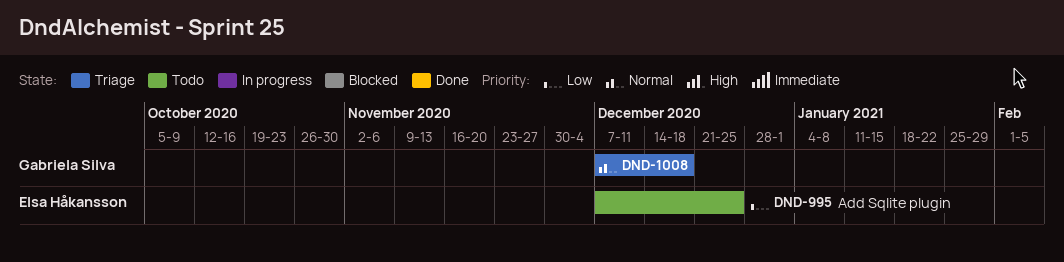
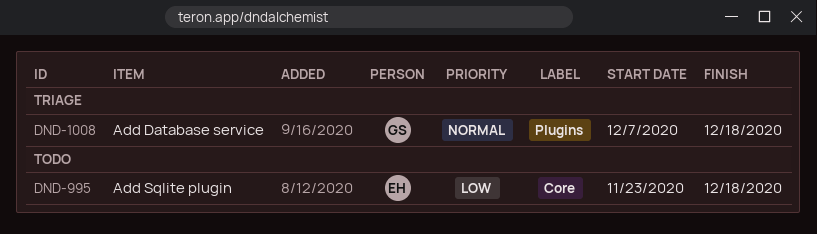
DND-995, start: Dec 7 -> Nov 23
DND-995, due: Dec 25 -> Dec 18

